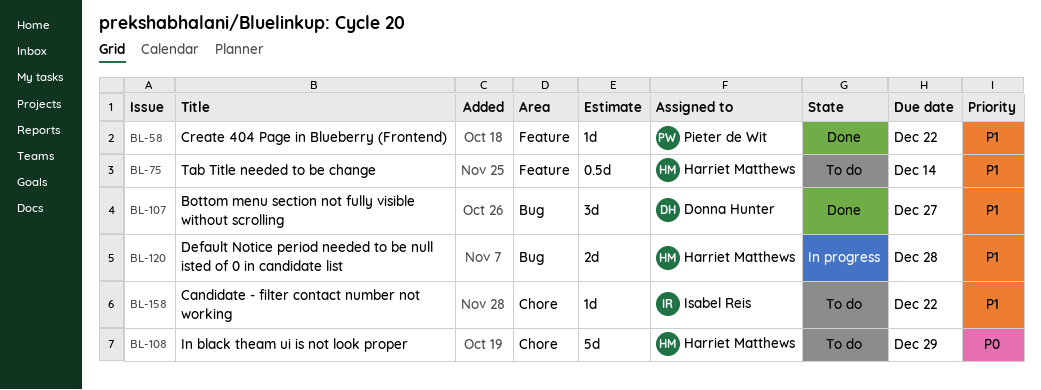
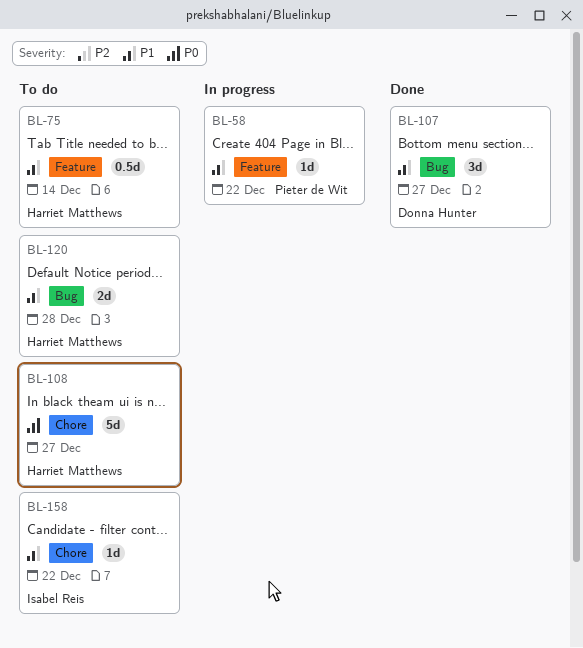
BL-58, status: Done -> In progress
BL-108, due: Dec 29 -> Dec 27
BL-120, status: In progress -> To do

